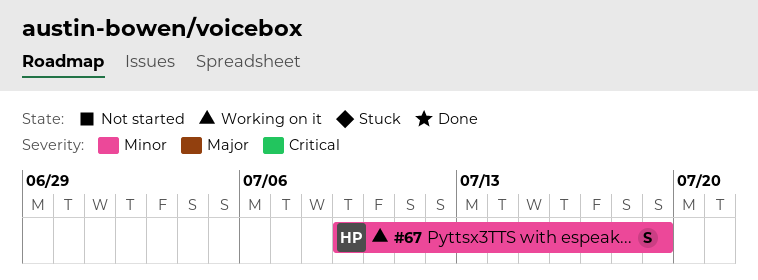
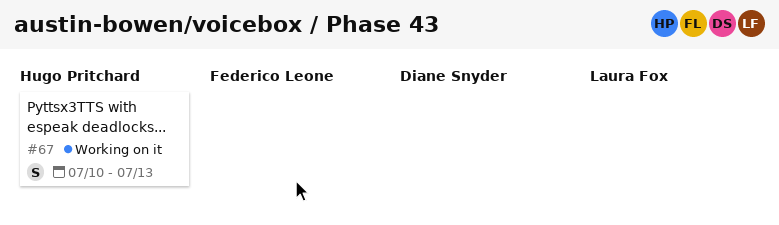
#67, start: Jul 9 -> Jul 10
#67, due: Jul 19 -> Jul 13

